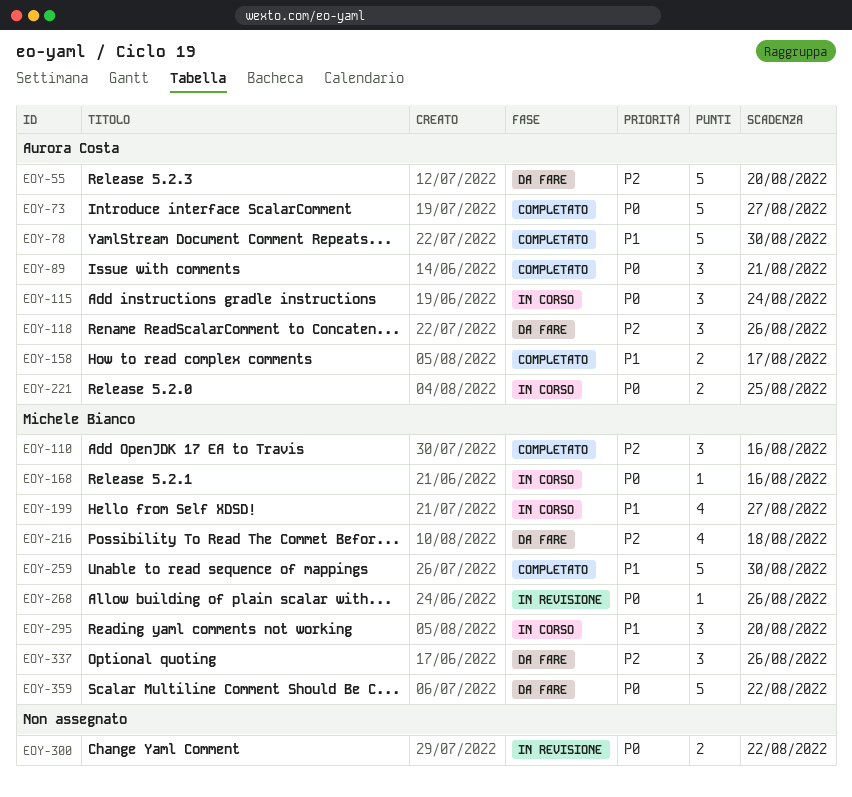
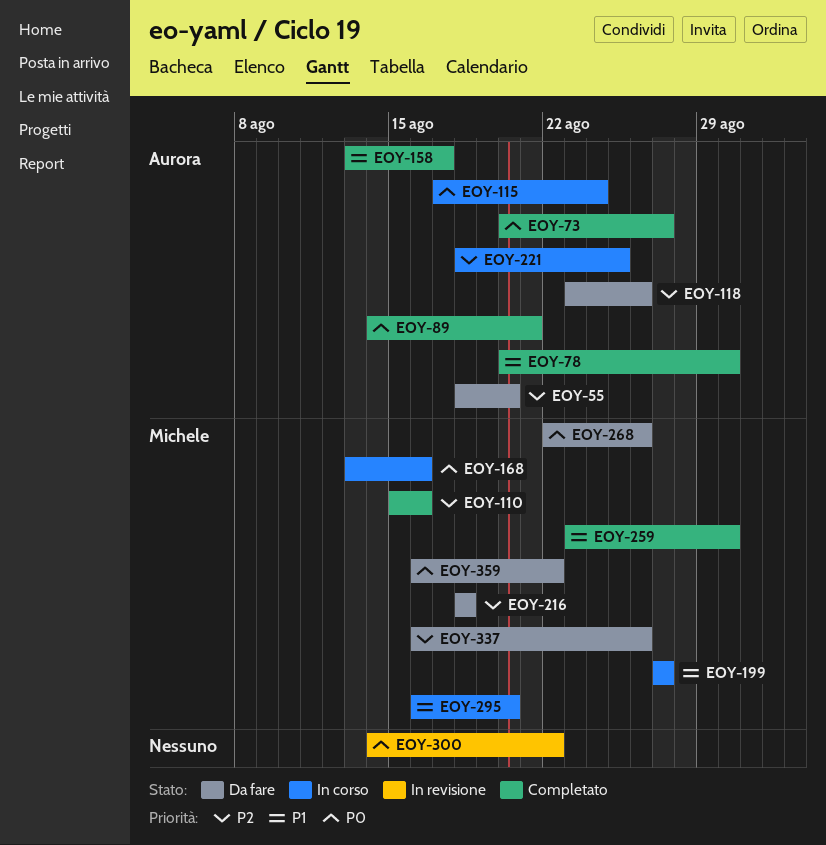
EOY-221, priority: P0 -> P2
EOY-268, status: In revisione -> Da fare

